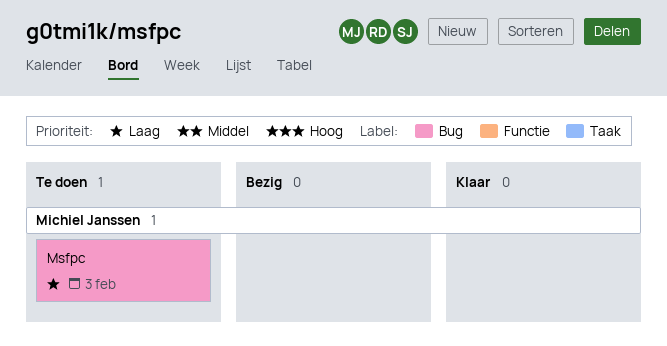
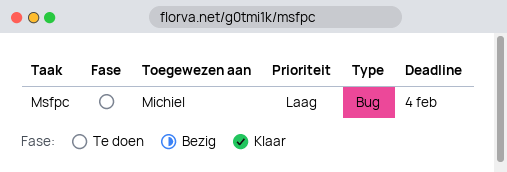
Msfpc, due: Feb 3 -> Feb 4

